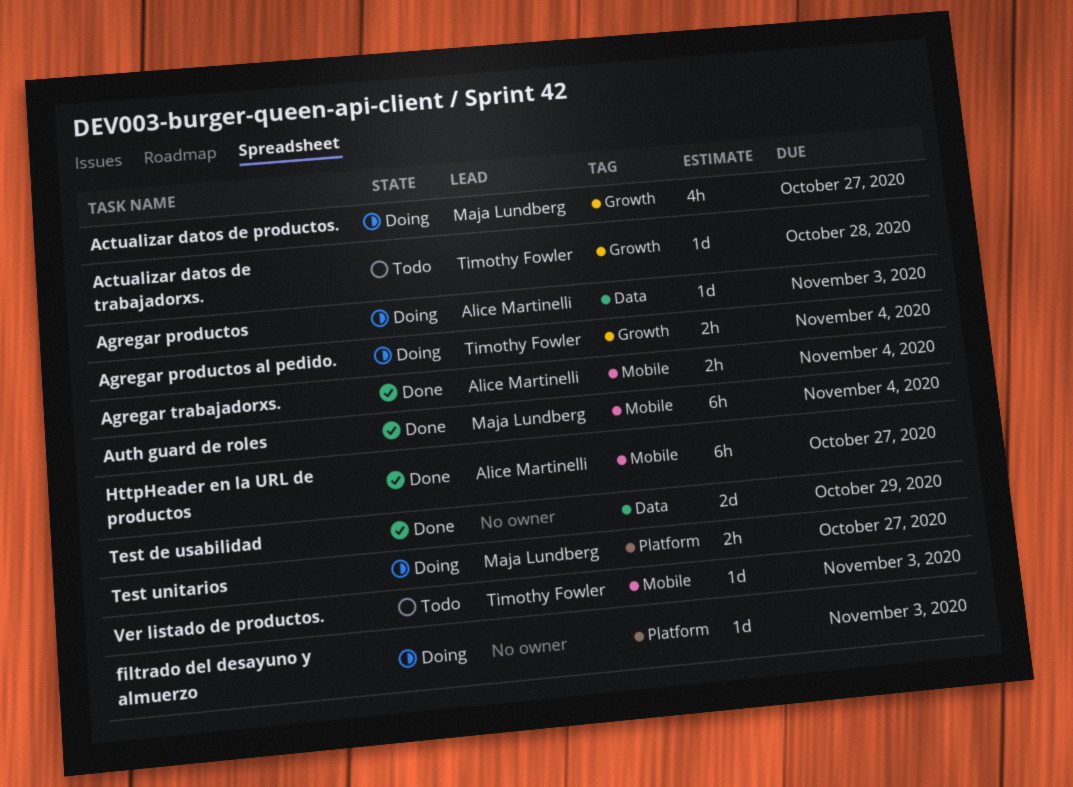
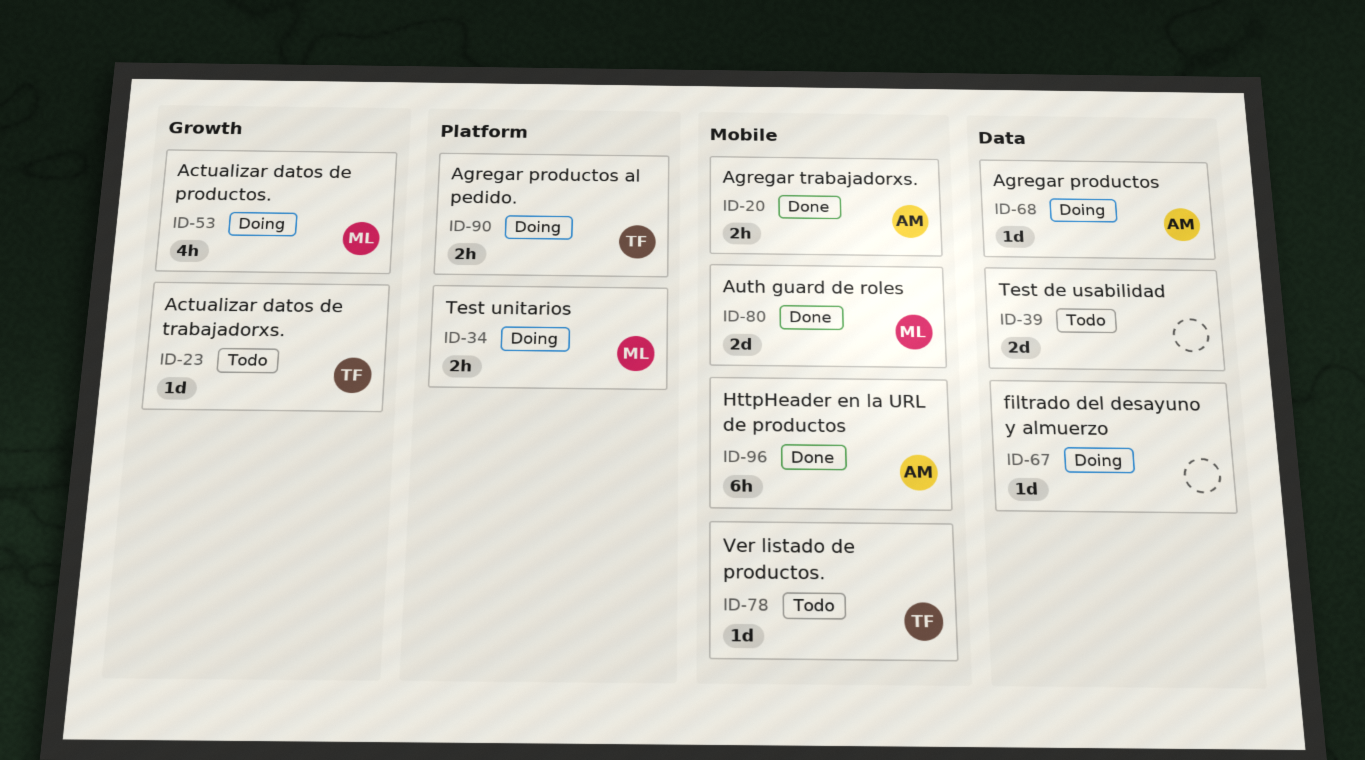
Agregar productos al pedido., label: Growth -> Platform
Auth guard de roles, estimate: 6h -> 2d
filtrado del desayuno y almuerzo, label: Platform -> Data
Test de usabilidad, status: Done -> Todo

